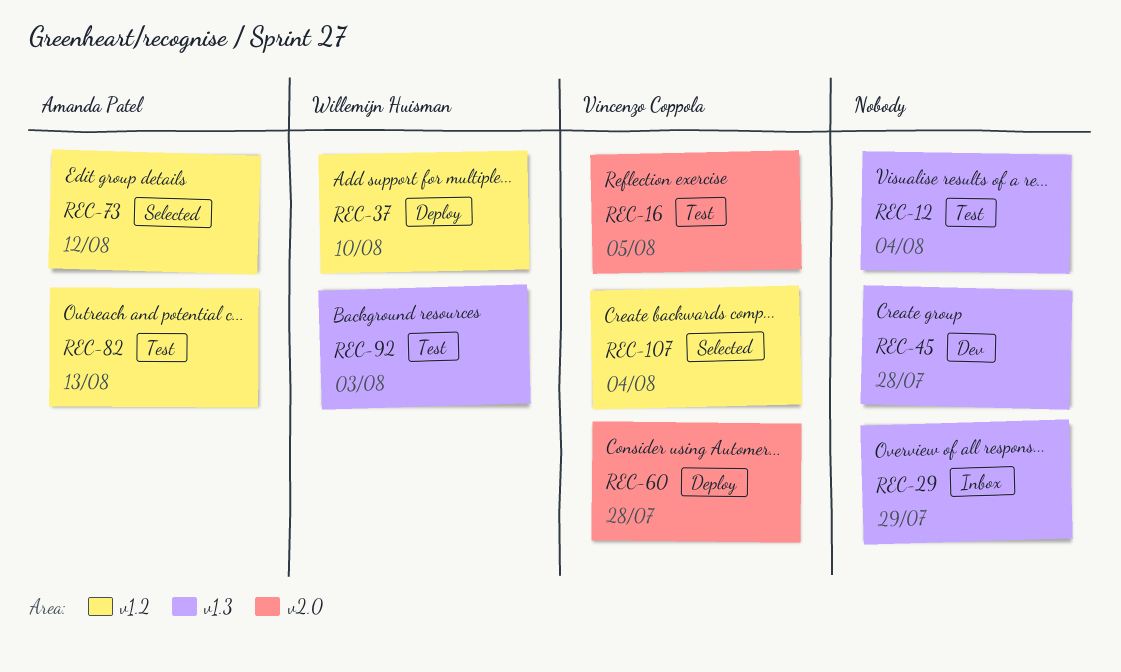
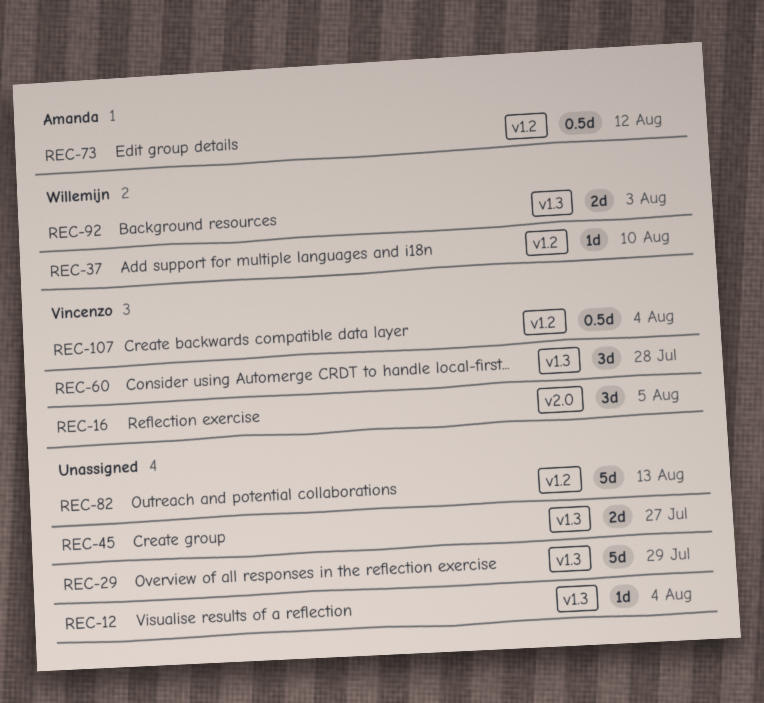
REC-45, due: Jul 28 -> Jul 27
REC-60, label: v2.0 -> v1.3
REC-82, owner: Amanda Patel -> none

